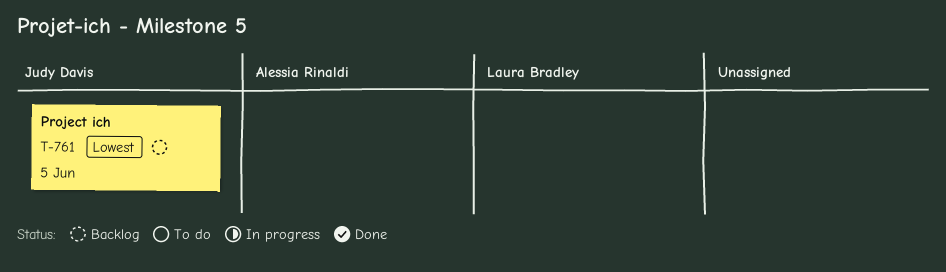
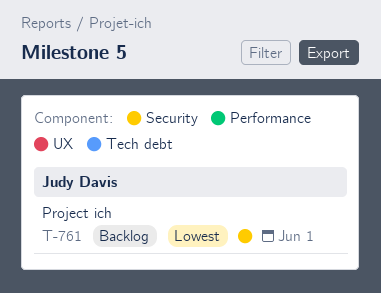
T-761, due: Jun 5 -> Jun 1

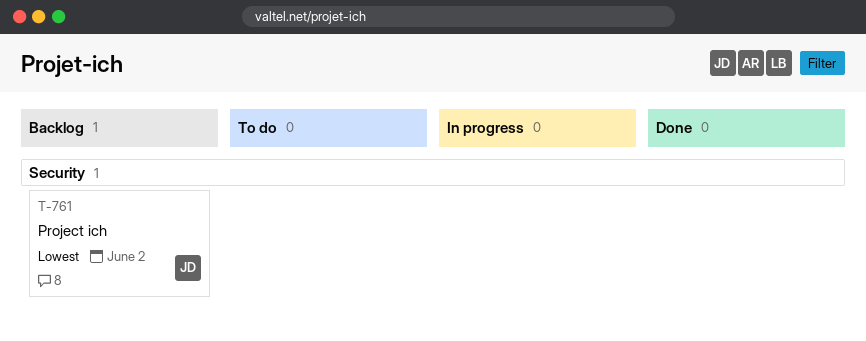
T-761, due: Jun 1 -> Jun 2

